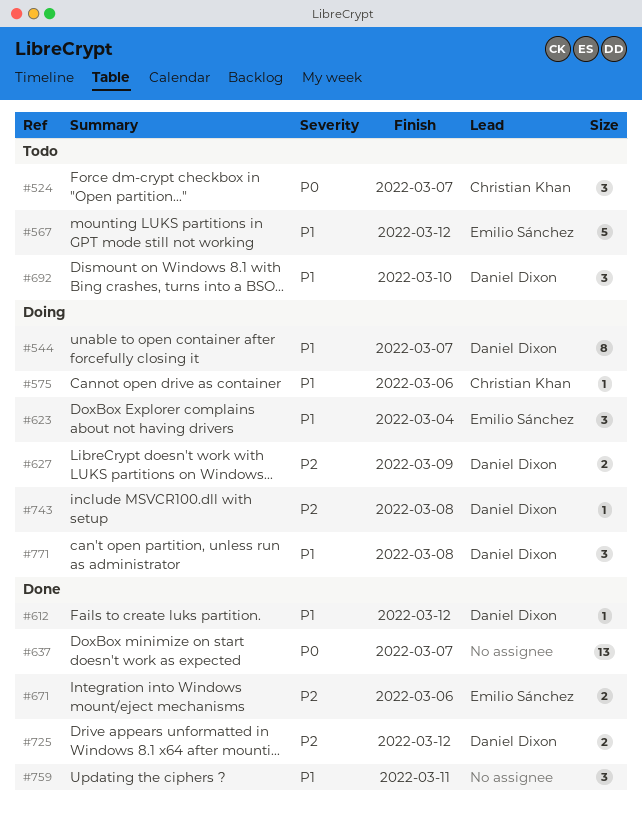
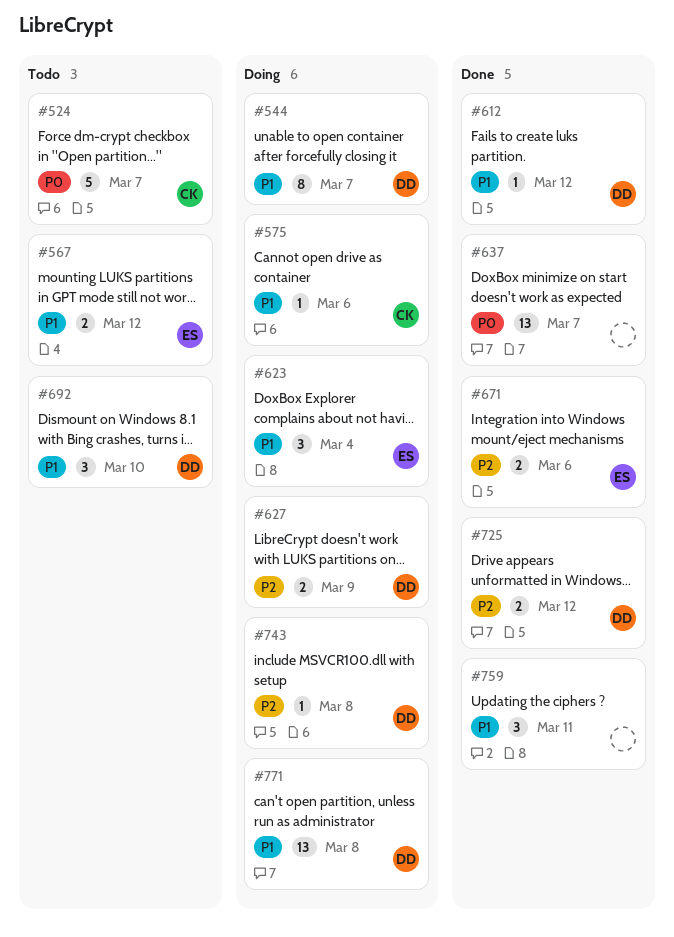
#524, estimate: 3 -> 5
#567, estimate: 5 -> 2
#771, estimate: 3 -> 13

